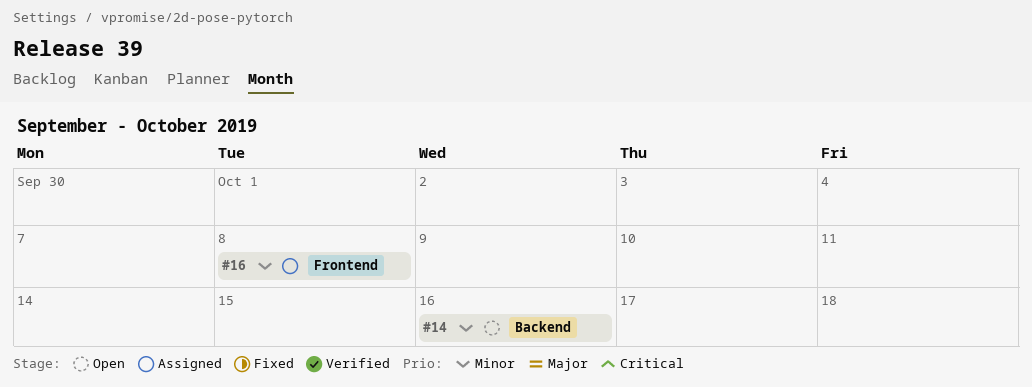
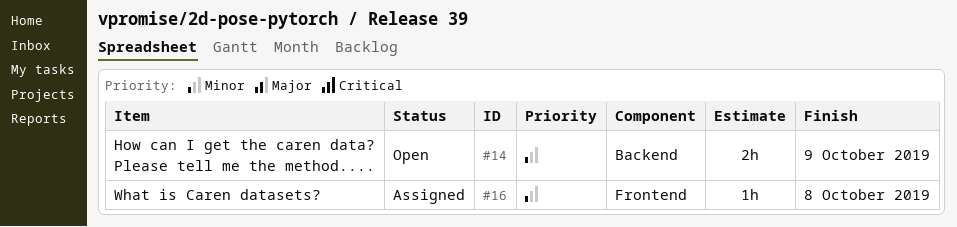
#14, due: Oct 16 -> Oct 9

